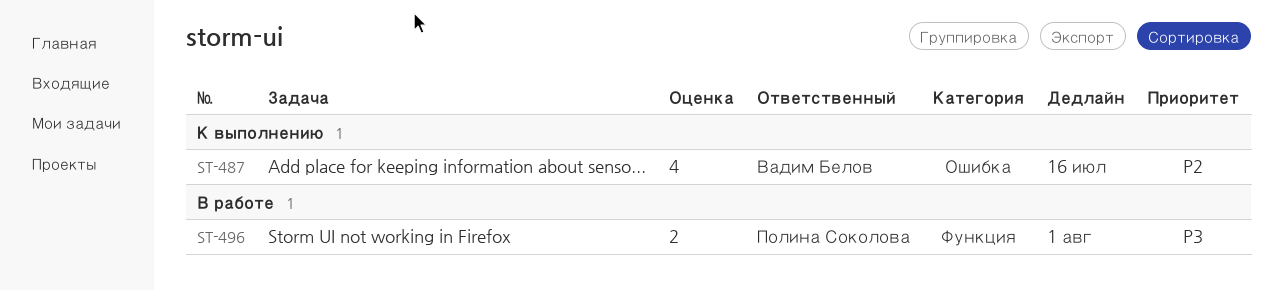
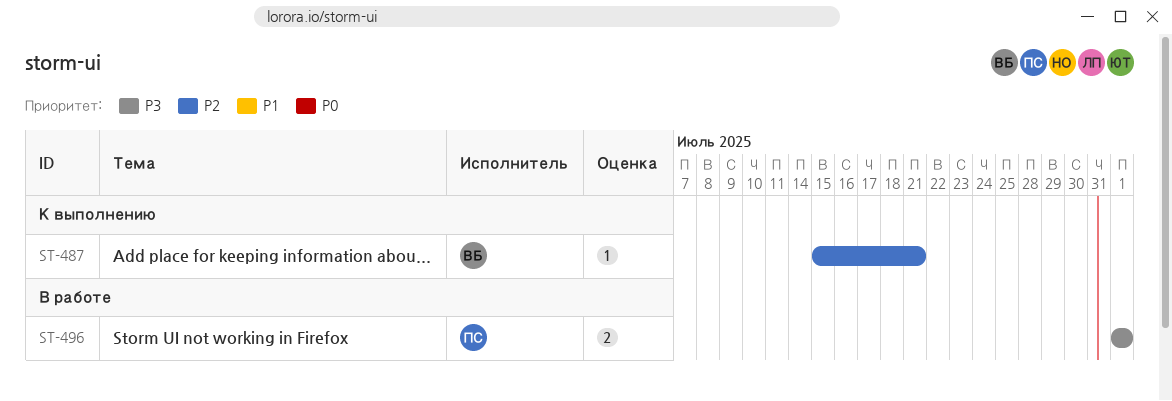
ST-487, estimate: 4 -> 1
ST-487, due: Jul 16 -> Jul 21

